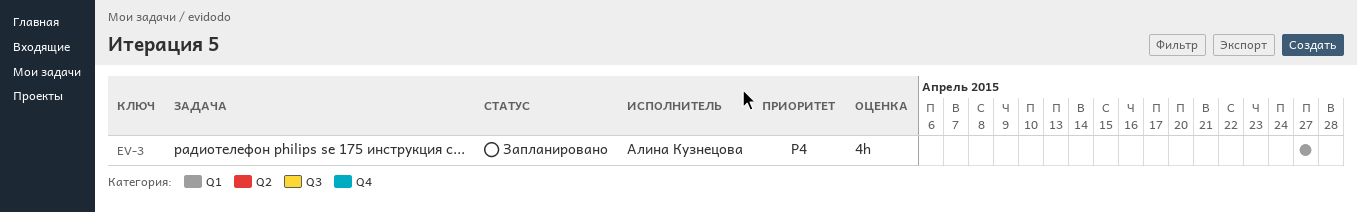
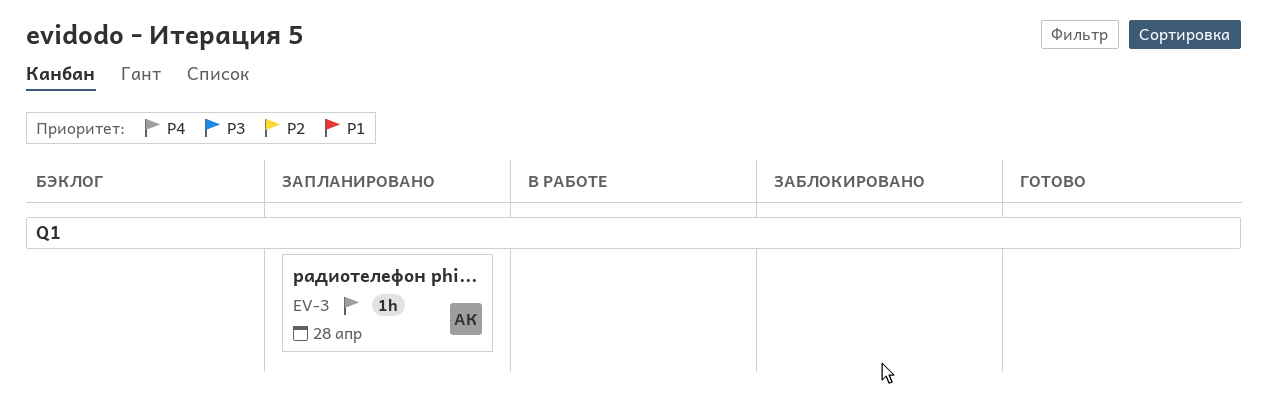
EV-3, estimate: 4h -> 1h
EV-3, due: Apr 27 -> Apr 28

